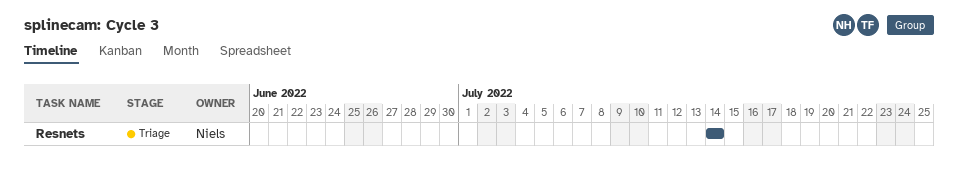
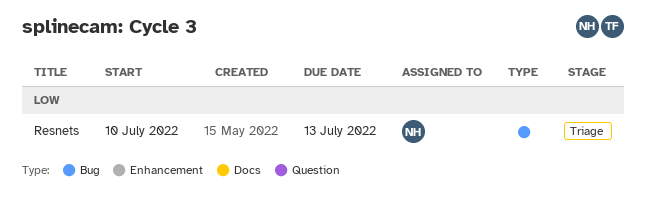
Resnets, start: Jul 14 -> Jul 10
Resnets, due: Jul 14 -> Jul 13

